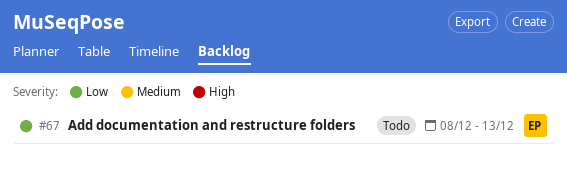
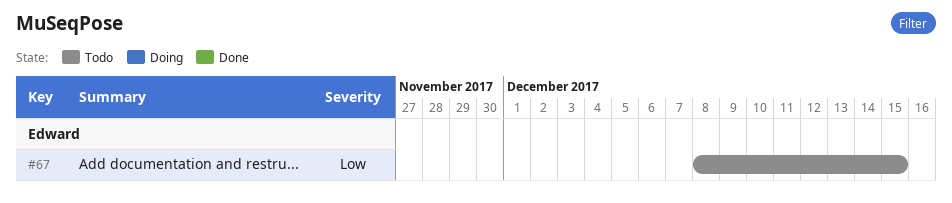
#67, due: Dec 13 -> Dec 15

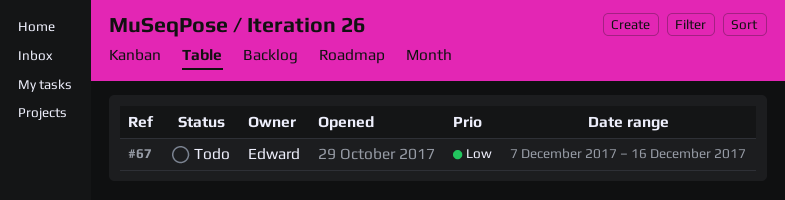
#67, start: Dec 8 -> Dec 7
#67, due: Dec 15 -> Dec 16

